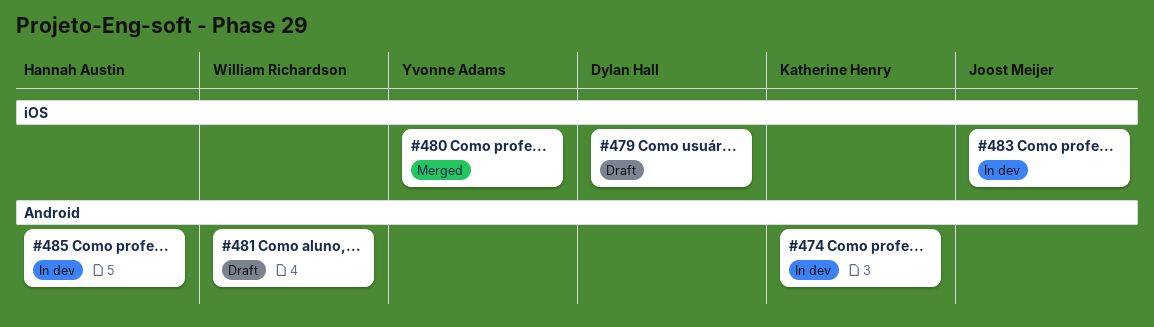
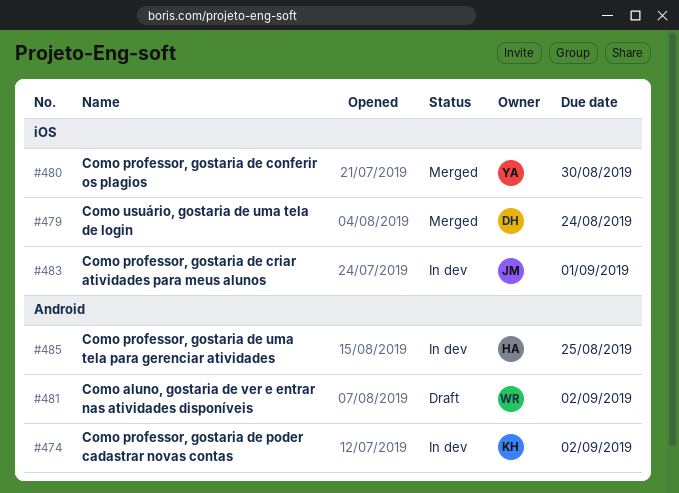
#479, status: Draft -> Merged

